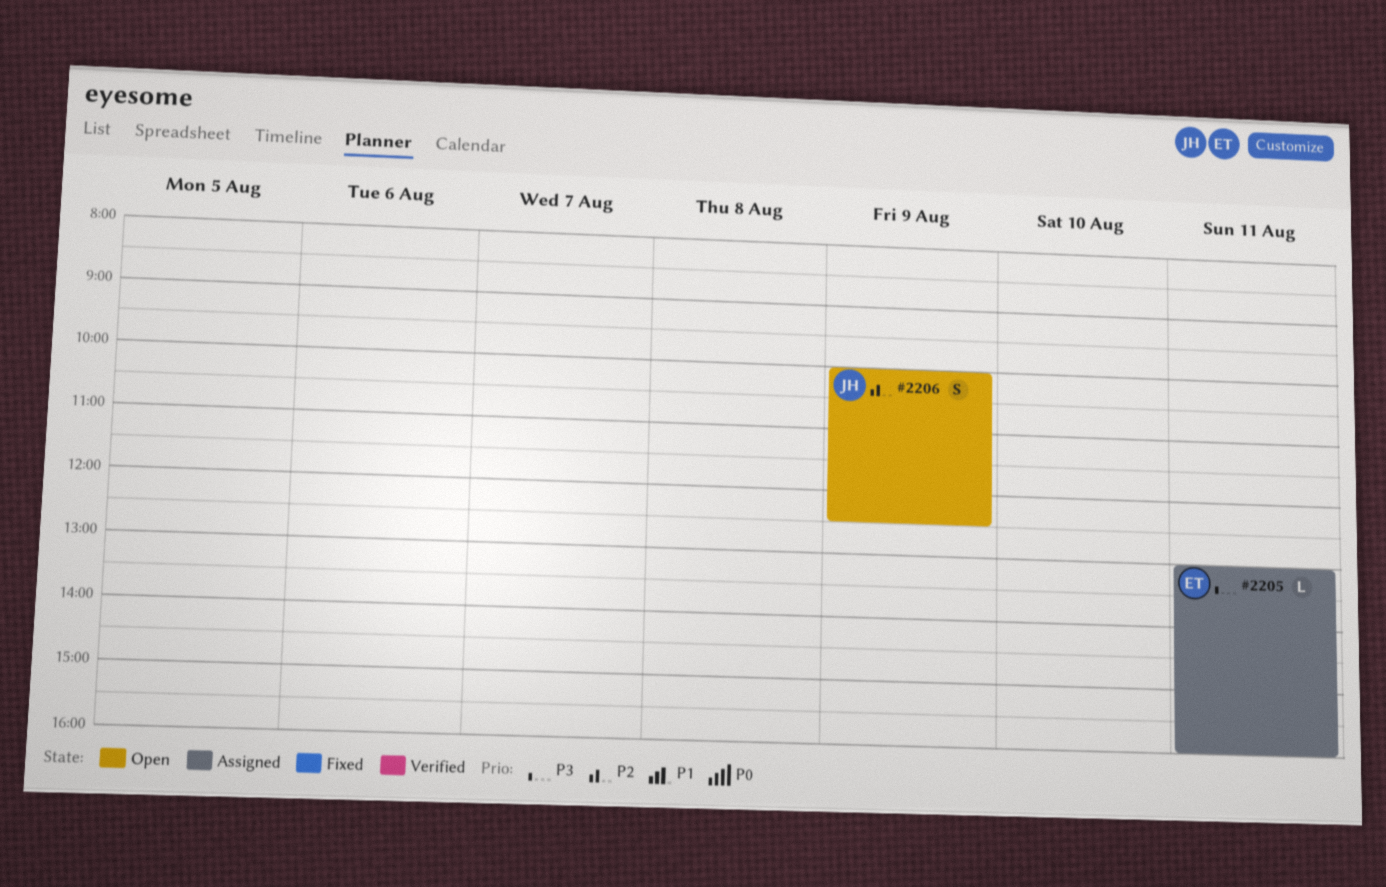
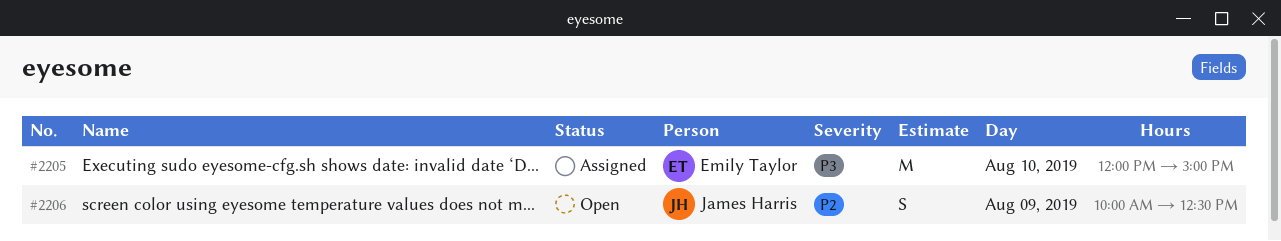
#2205, estimate: L -> M
#2205, day: Aug 11 -> Aug 10
#2205, begins: 13:00 -> 12:00
#2205, ends: 16:00 -> 15:00

